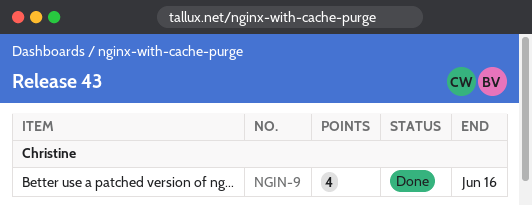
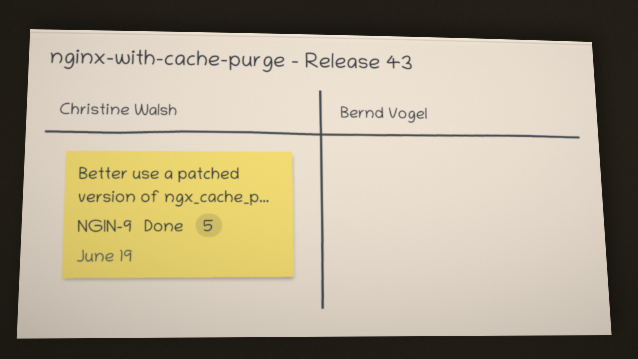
NGIN-9, estimate: 4 -> 5
NGIN-9, due: Jun 16 -> Jun 19

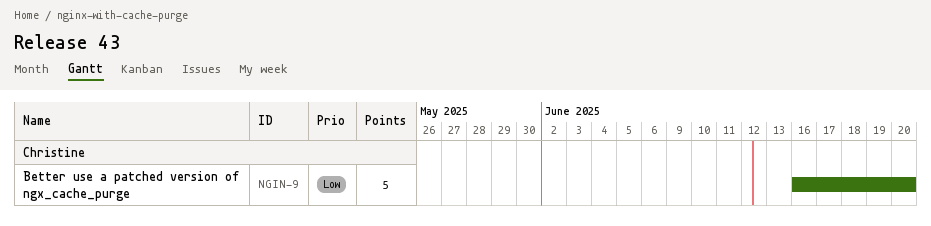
NGIN-9, due: Jun 19 -> Jun 20

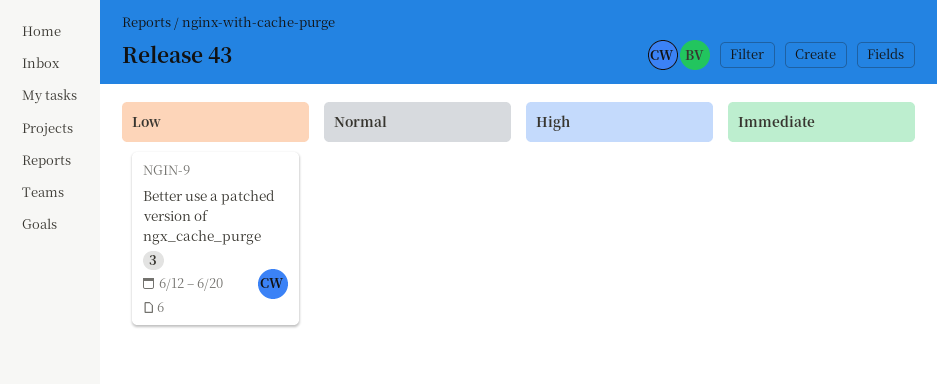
NGIN-9, estimate: 5 -> 3
NGIN-9, start: Jun 16 -> Jun 12

